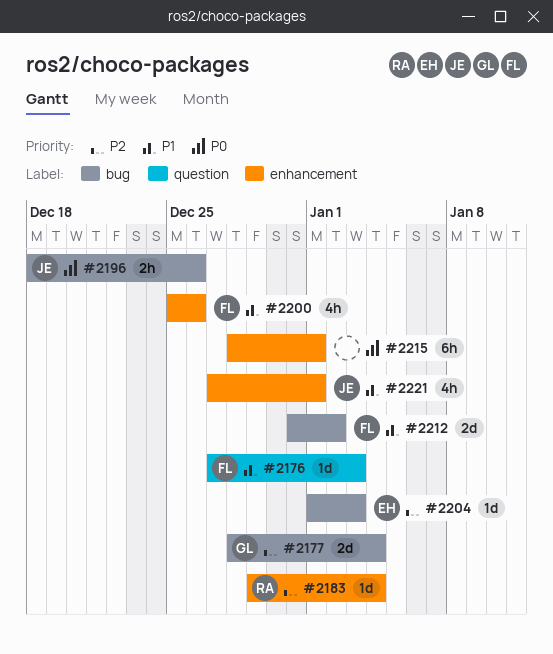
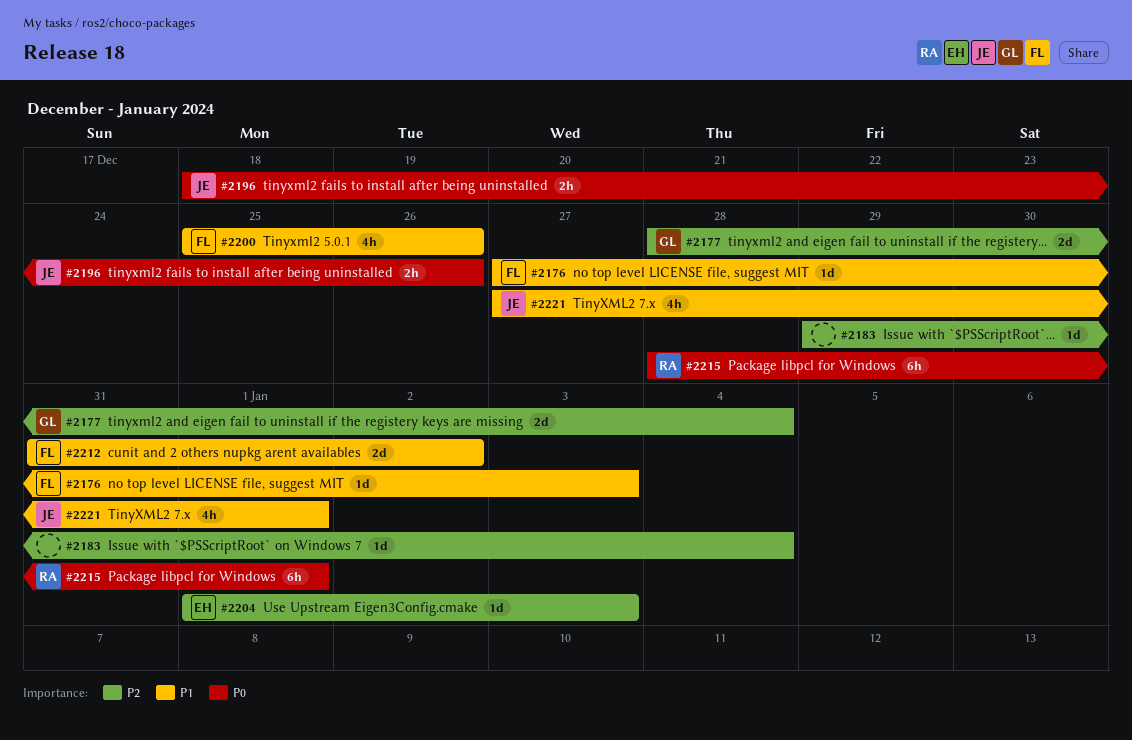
#2183, owner: RA -> none
#2215, owner: none -> RA

